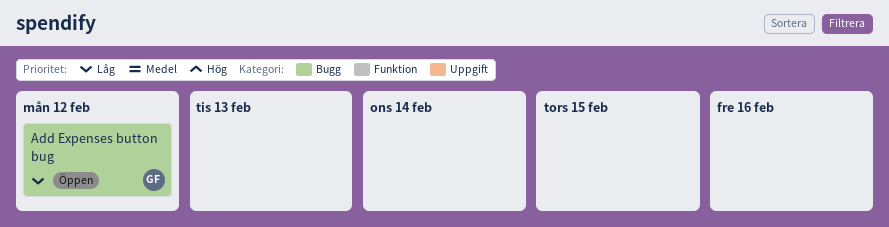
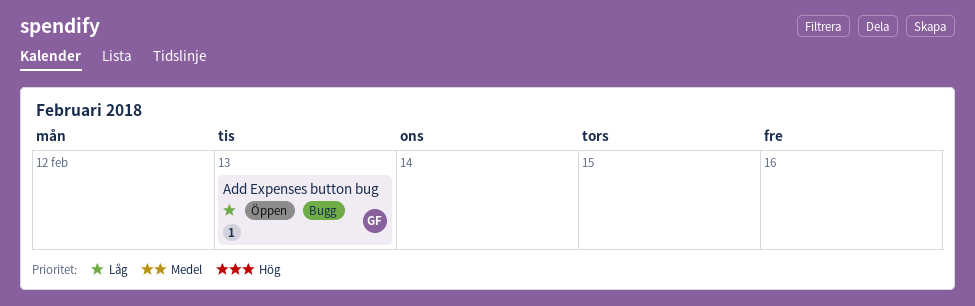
Add Expenses button bug, due: Feb 12 -> Feb 13

